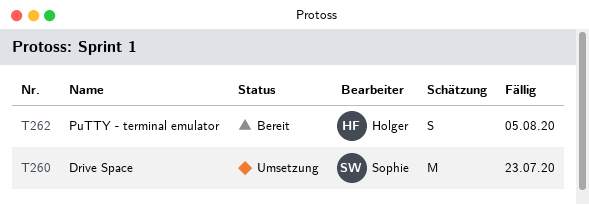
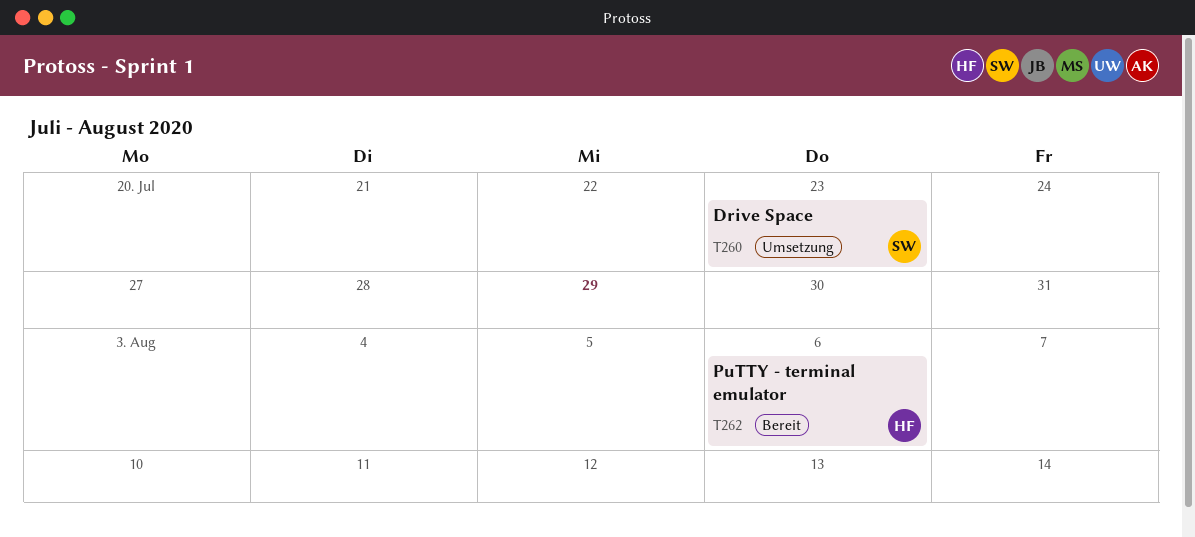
T262, due: Aug 5 -> Aug 6

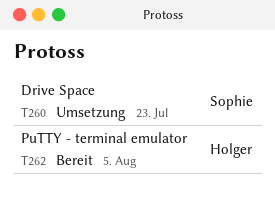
T262, due: Aug 6 -> Aug 5

